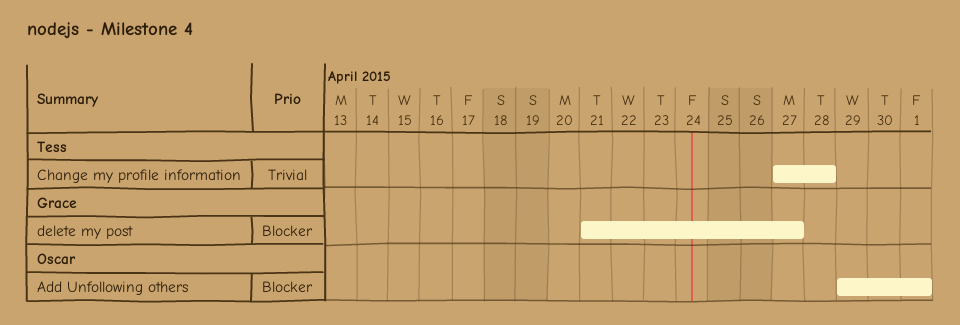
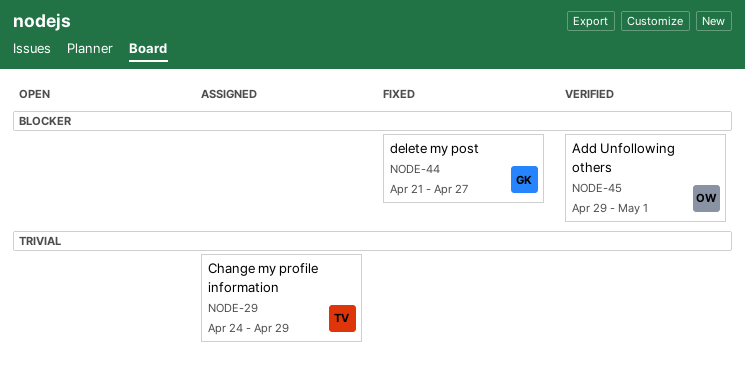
Change my profile information, start: Apr 27 -> Apr 24
Change my profile information, due: Apr 28 -> Apr 29

